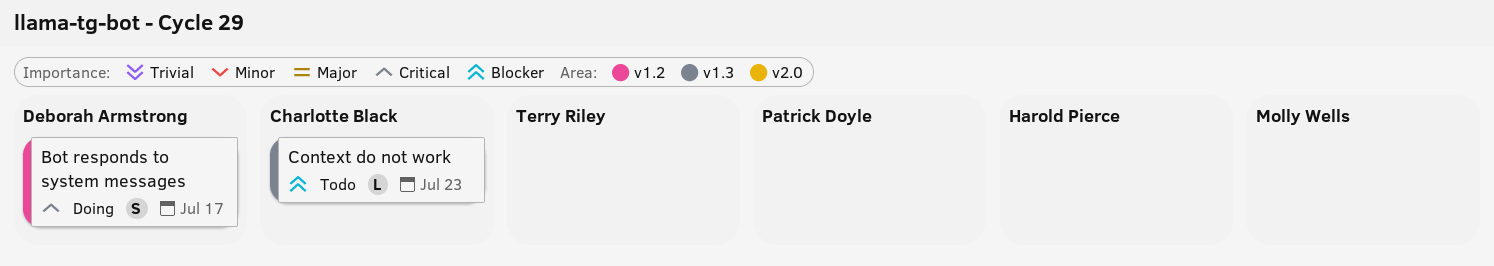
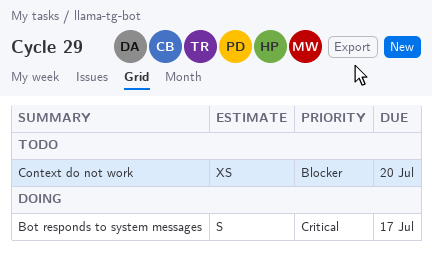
Context do not work, estimate: L -> XS
Context do not work, due: Jul 23 -> Jul 20

